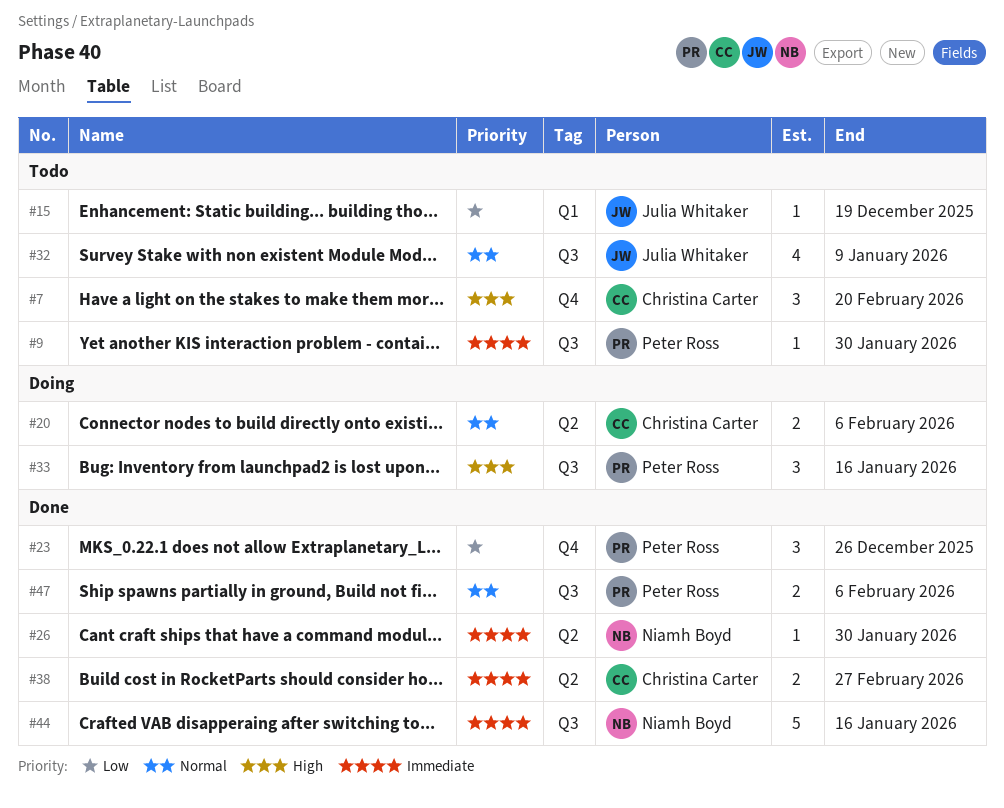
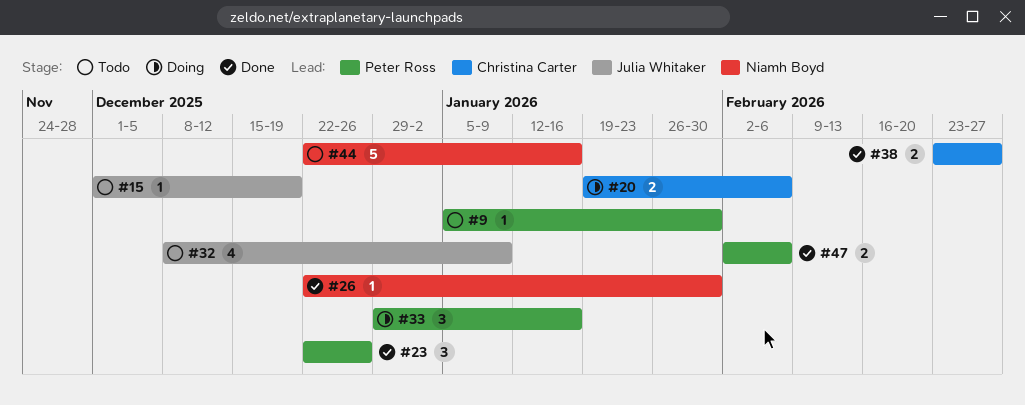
#7: present -> none
#44, status: Done -> Todo

